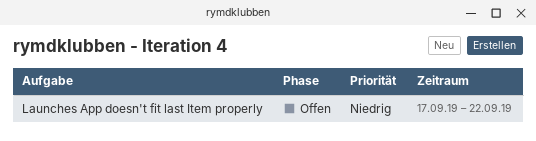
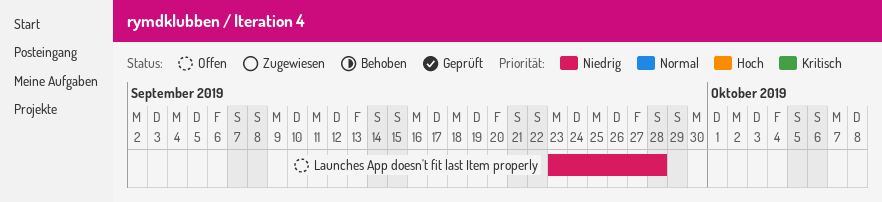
Launches App doesn't fit last Item properly, start: Sep 17 -> Sep 23
Launches App doesn't fit last Item properly, due: Sep 22 -> Sep 28

